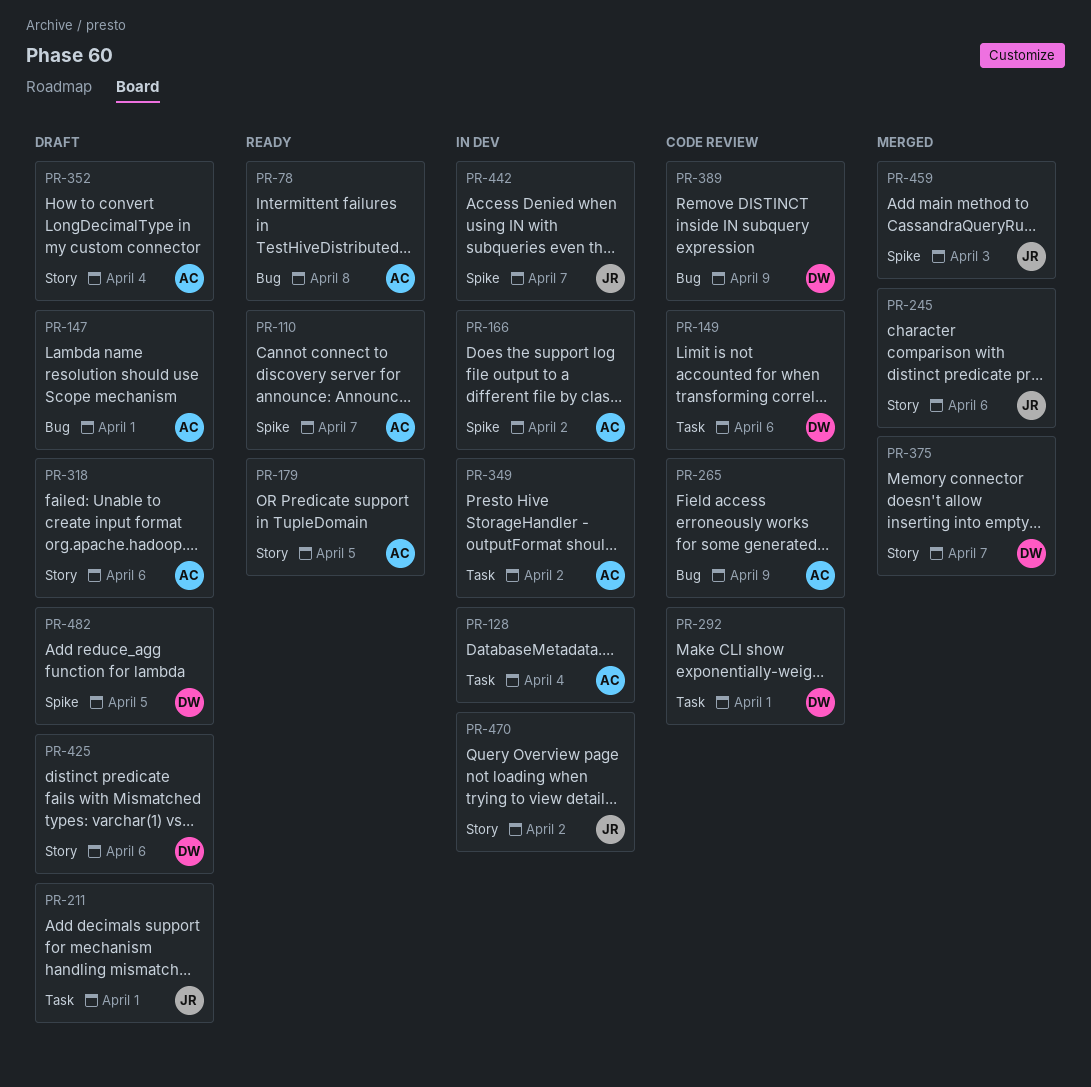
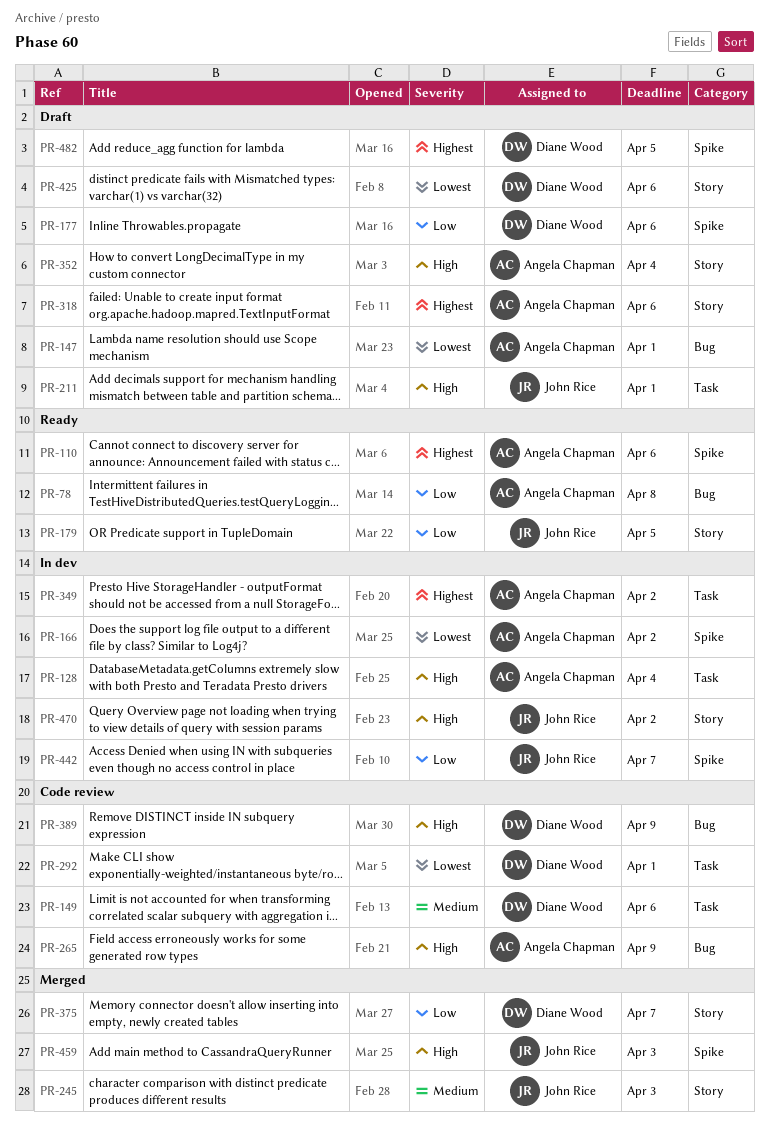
PR-110, due: Apr 7 -> Apr 6
PR-177: none -> present
PR-179, owner: Angela Chapman -> John Rice
PR-245, due: Apr 6 -> Apr 3

